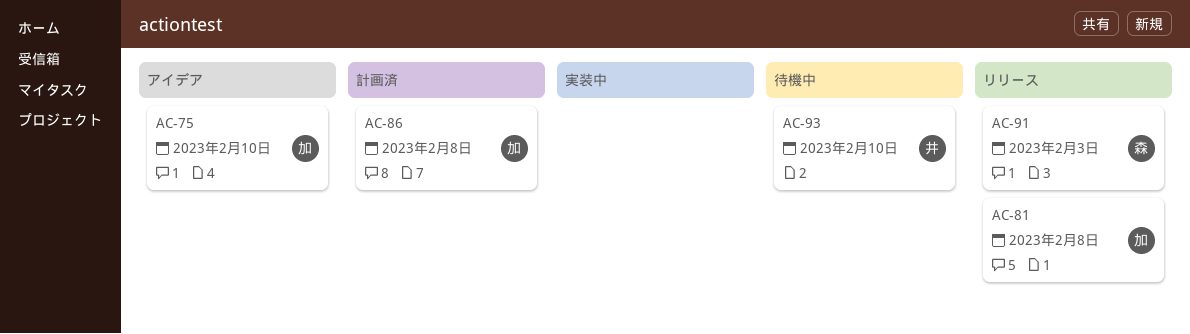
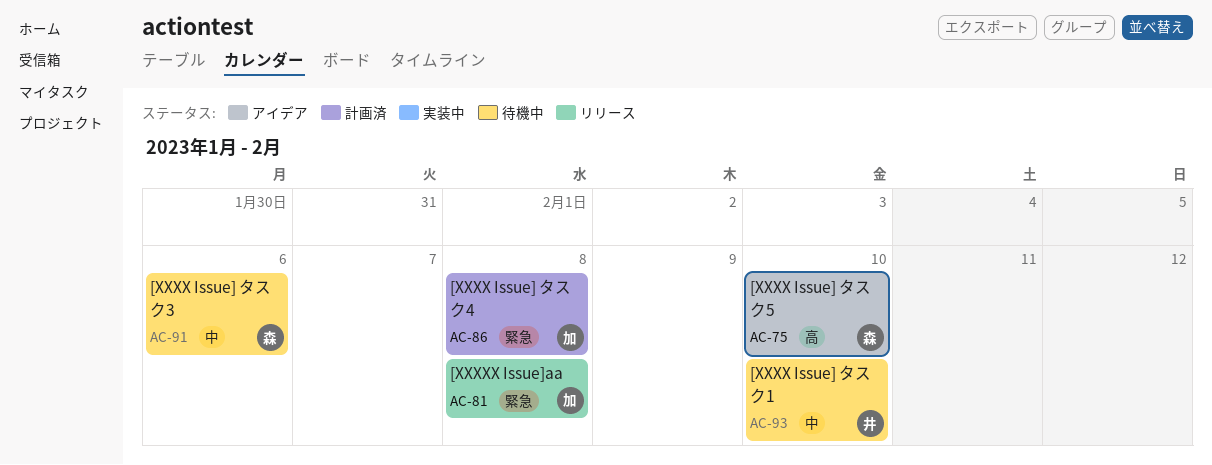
AC-75, owner: 加 -> 森
AC-91, status: リリース -> 待機中
AC-91, due: Feb 3 -> Feb 6

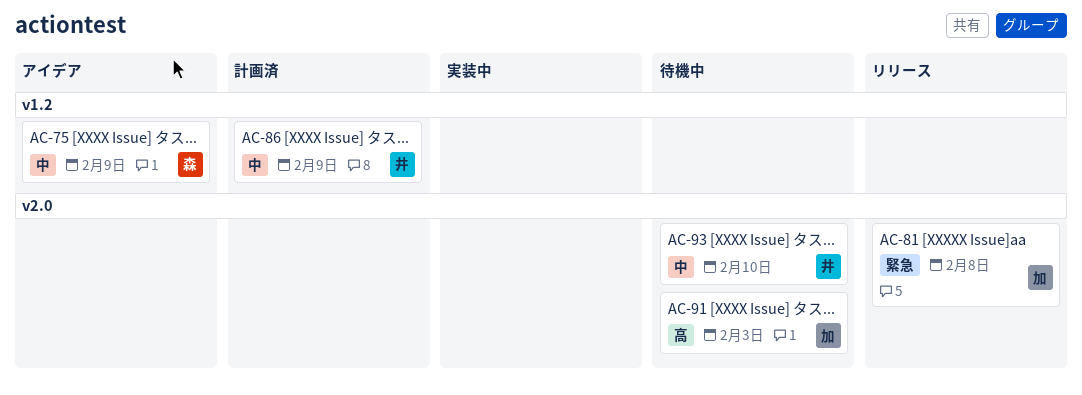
AC-75, priority: 高 -> 中
AC-75, due: Feb 10 -> Feb 9
AC-86, owner: 加 -> 井
AC-86, priority: 緊急 -> 中
AC-86, due: Feb 8 -> Feb 9
AC-91, owner: 森 -> 加
AC-91, priority: 中 -> 高
AC-91, due: Feb 6 -> Feb 3

